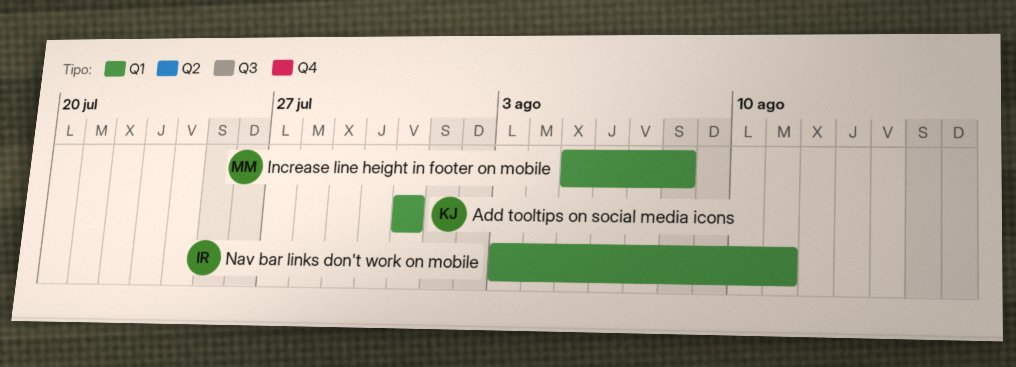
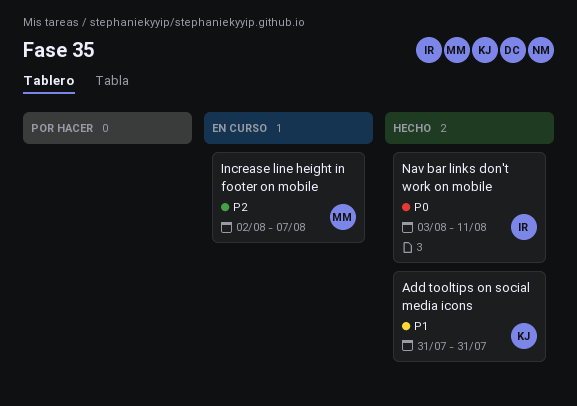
Increase line height in footer on mobile, start: Aug 5 -> Aug 2
Increase line height in footer on mobile, due: Aug 8 -> Aug 7

